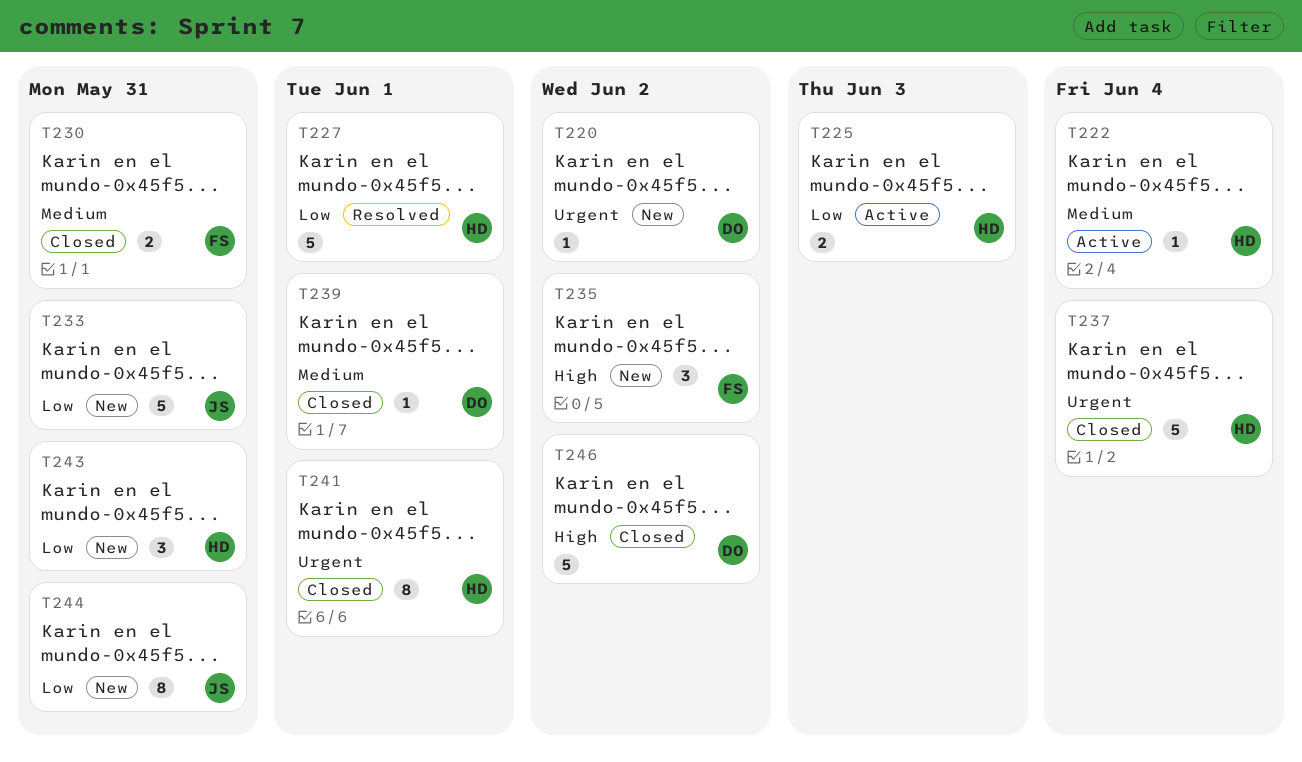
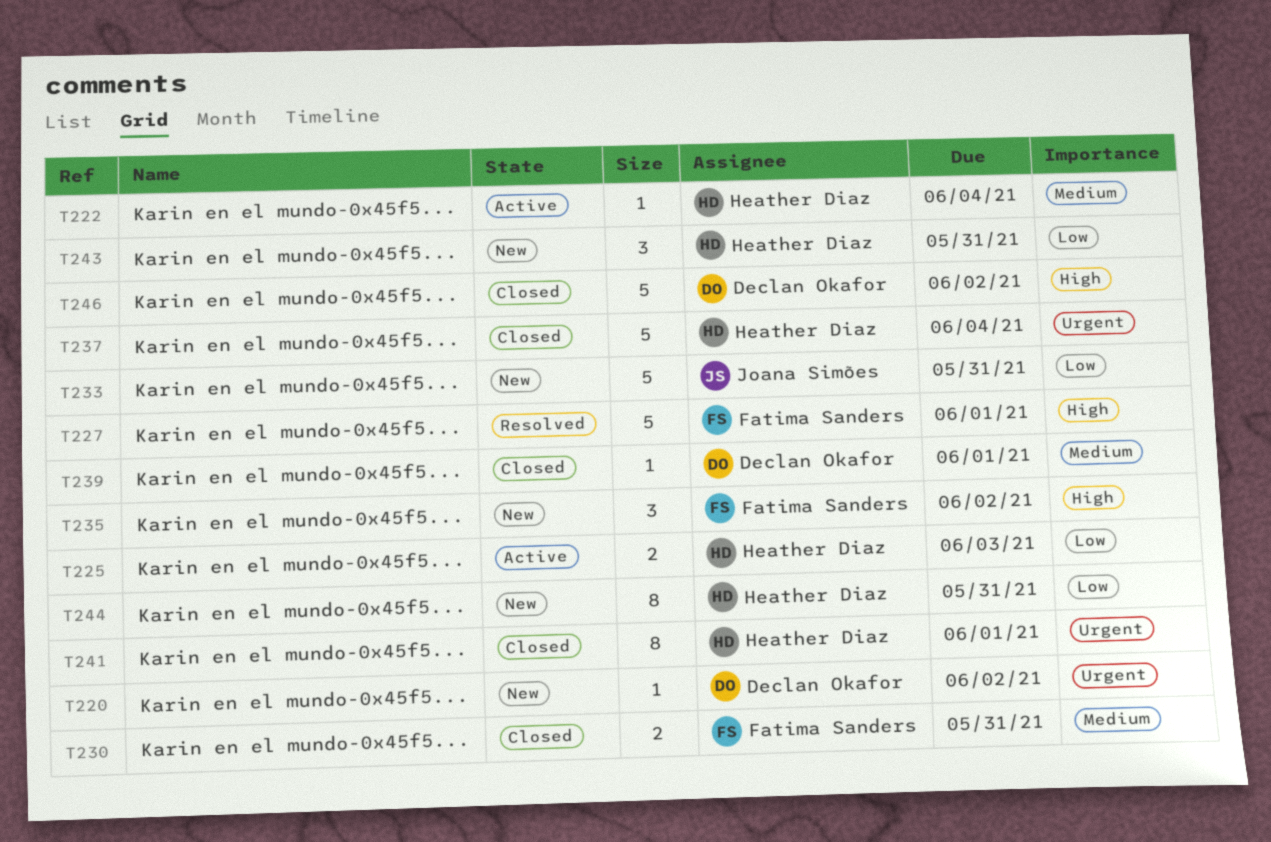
T227, owner: Heather Diaz -> Fatima Sanders
T227, priority: Low -> High
T244, owner: Joana Simões -> Heather Diaz

